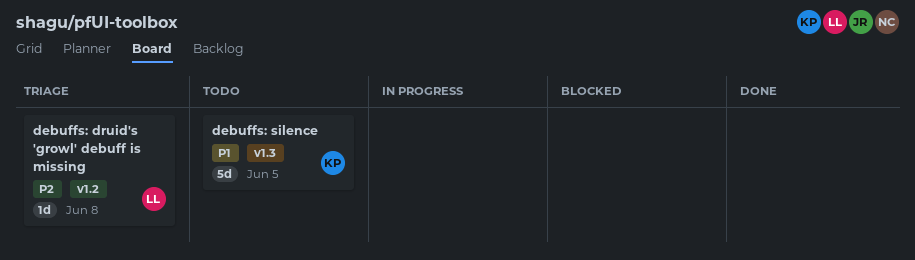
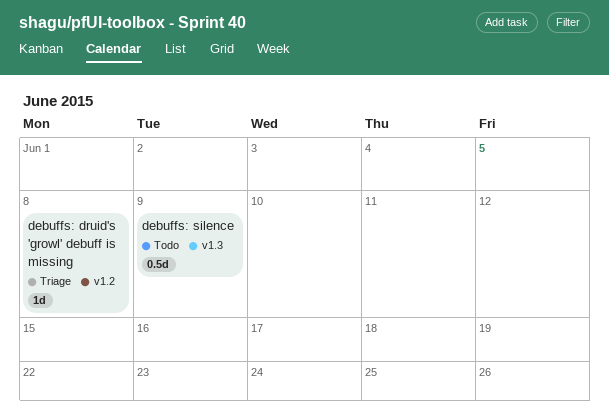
debuffs: silence, estimate: 5d -> 0.5d
debuffs: silence, due: Jun 5 -> Jun 9

